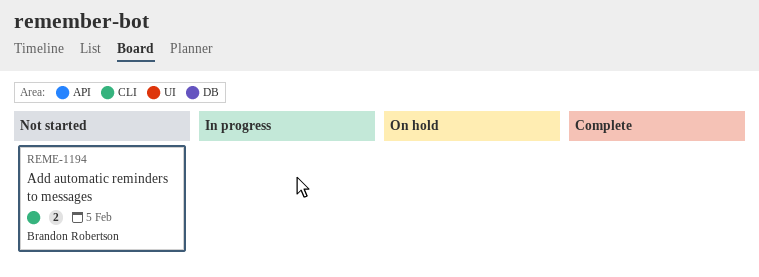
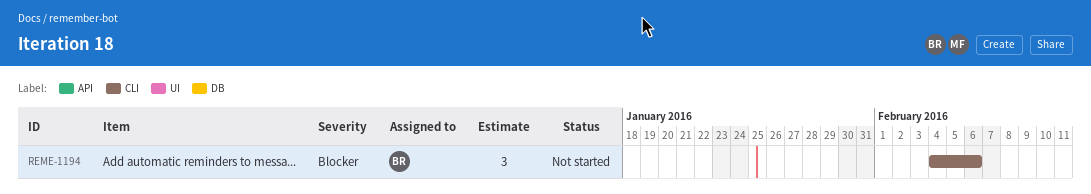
REME-1194, estimate: 2 -> 3
REME-1194, due: Feb 5 -> Feb 6

